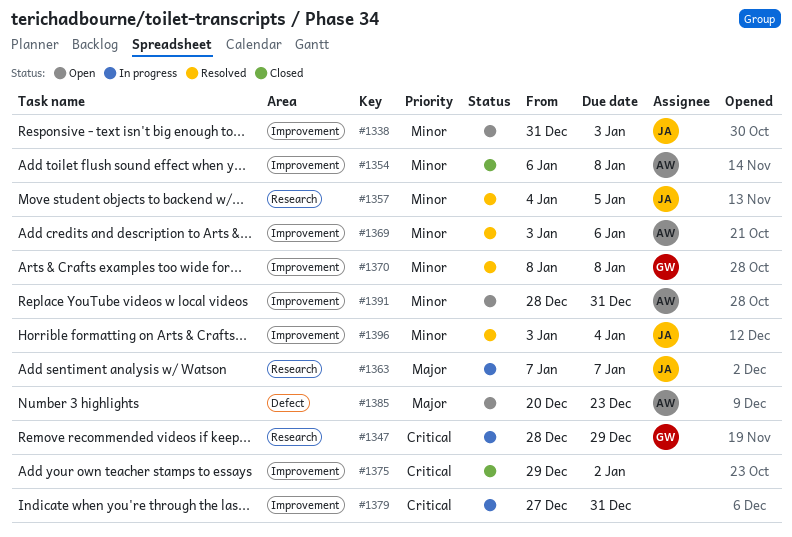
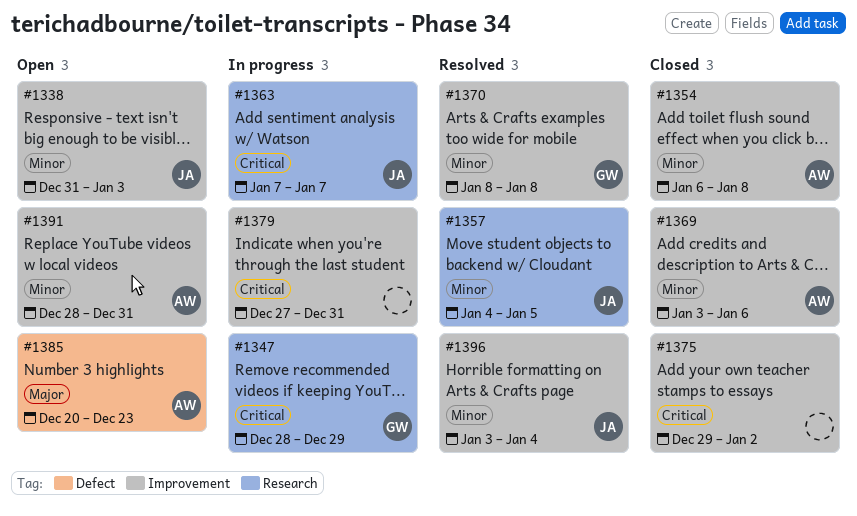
#1363, priority: Major -> Critical
#1369, status: Resolved -> Closed

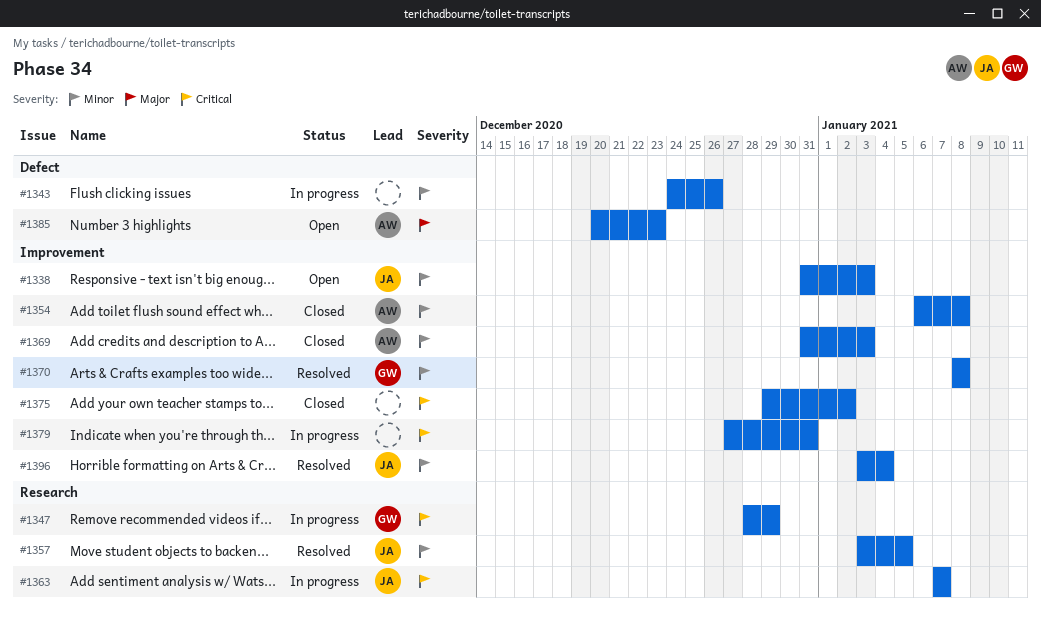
#1343: none -> present
#1357, start: Jan 4 -> Jan 3
#1369, start: Jan 3 -> Dec 31
#1369, due: Jan 6 -> Jan 3
#1391: present -> none

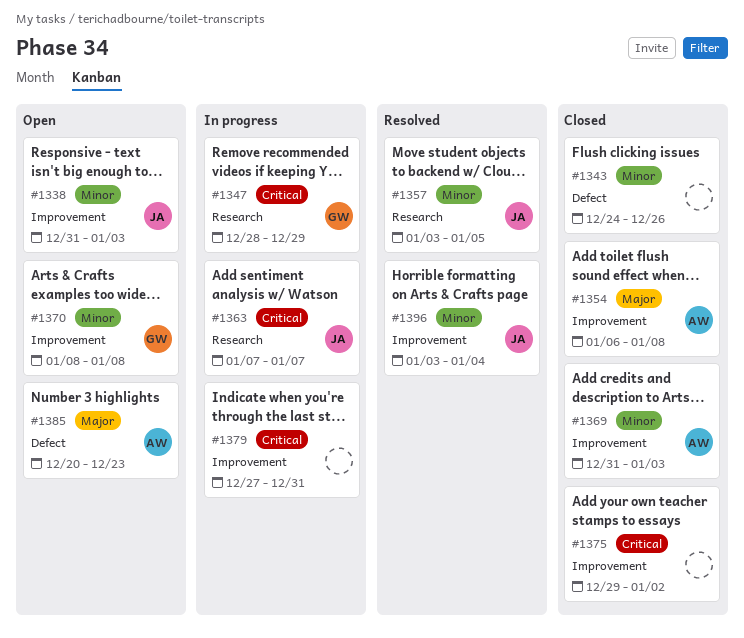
#1343, status: In progress -> Closed
#1354, priority: Minor -> Major
#1370, status: Resolved -> Open

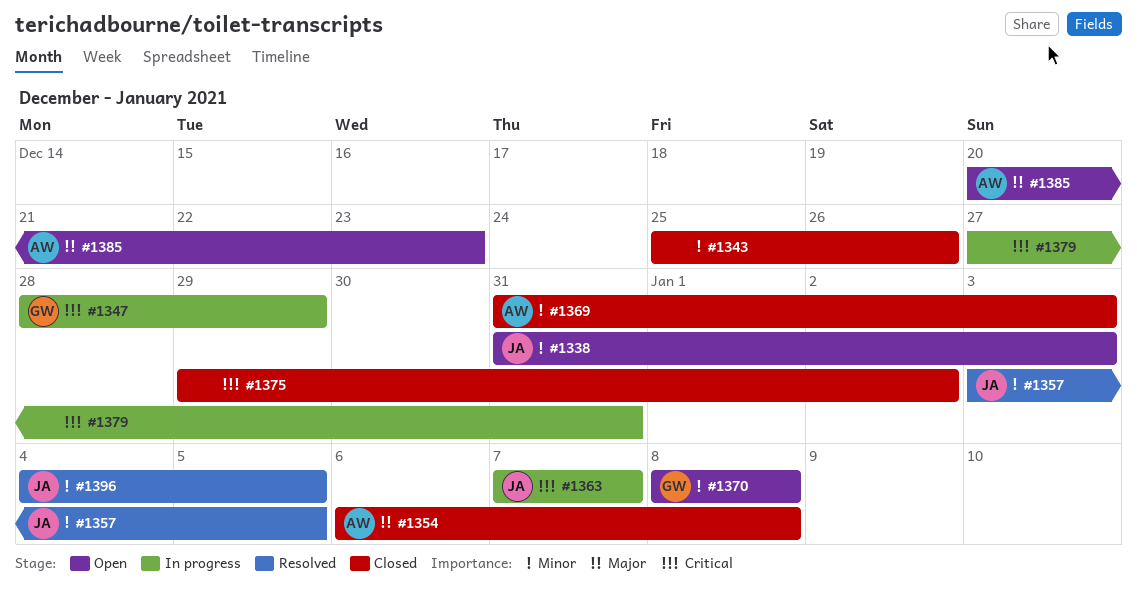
#1343, start: Dec 24 -> Dec 25
#1396, start: Jan 3 -> Jan 4
#1396, due: Jan 4 -> Jan 5

